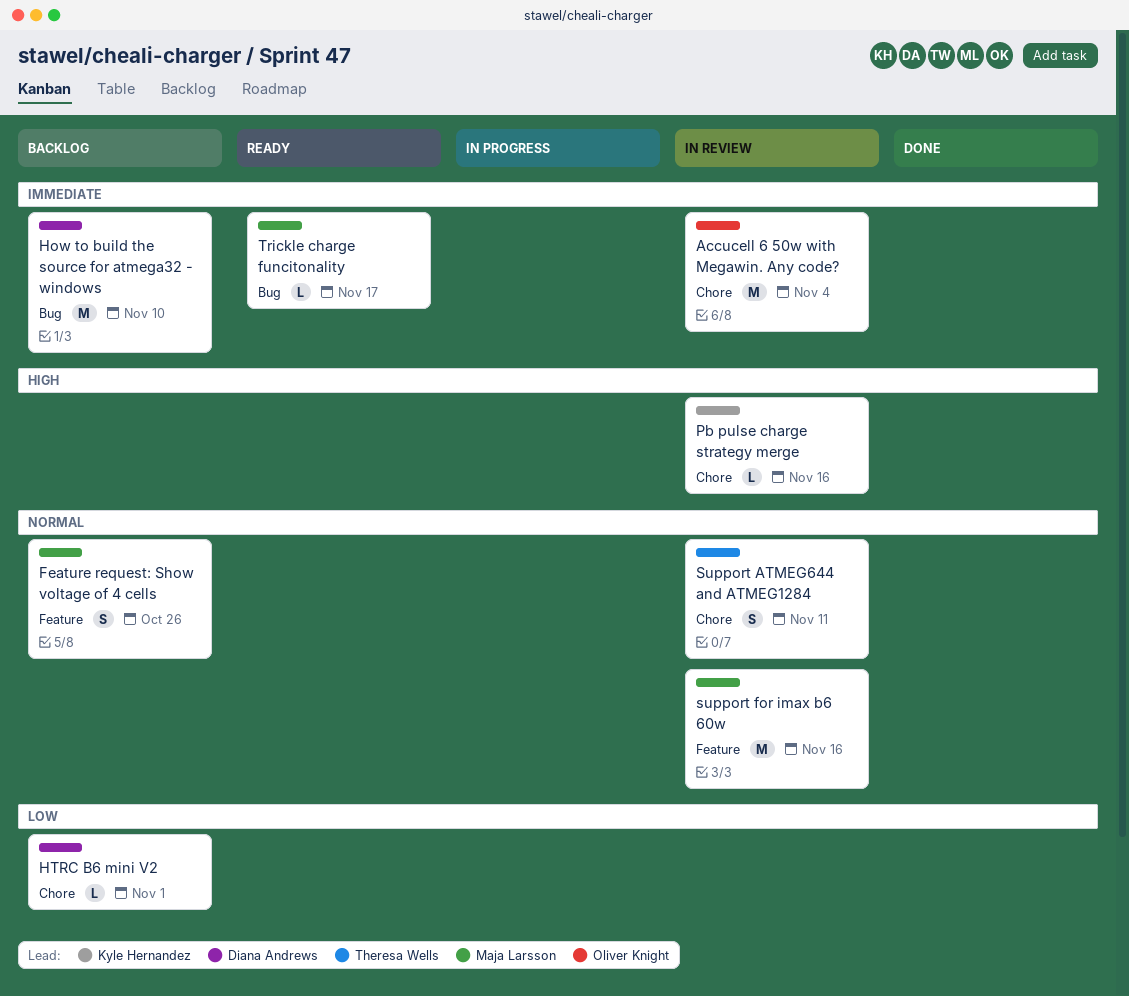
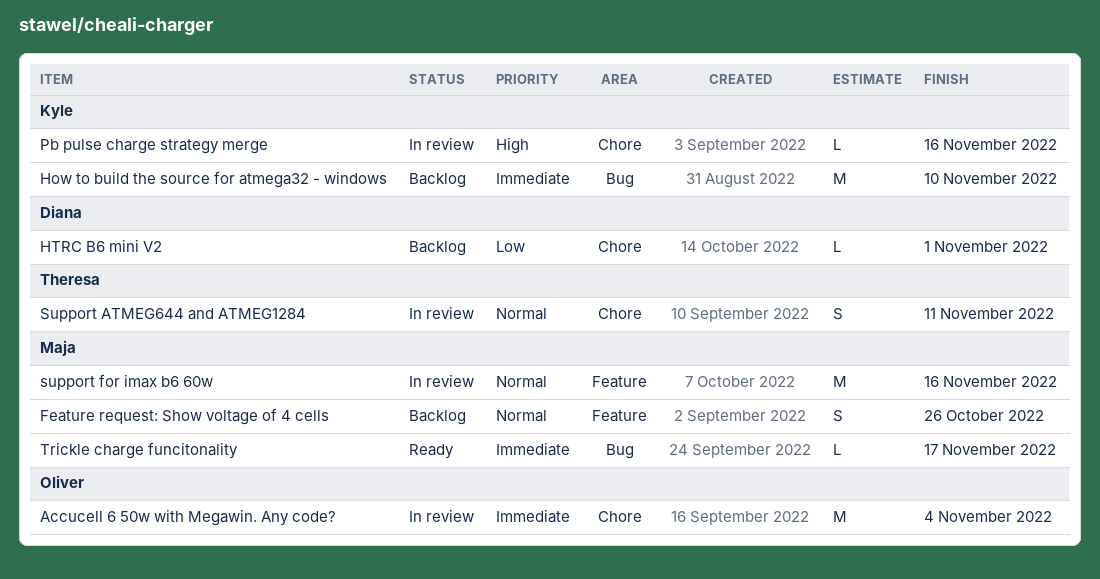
How to build the source for atmega32 - windows, owner: Diana Andrews -> Kyle Hernandez

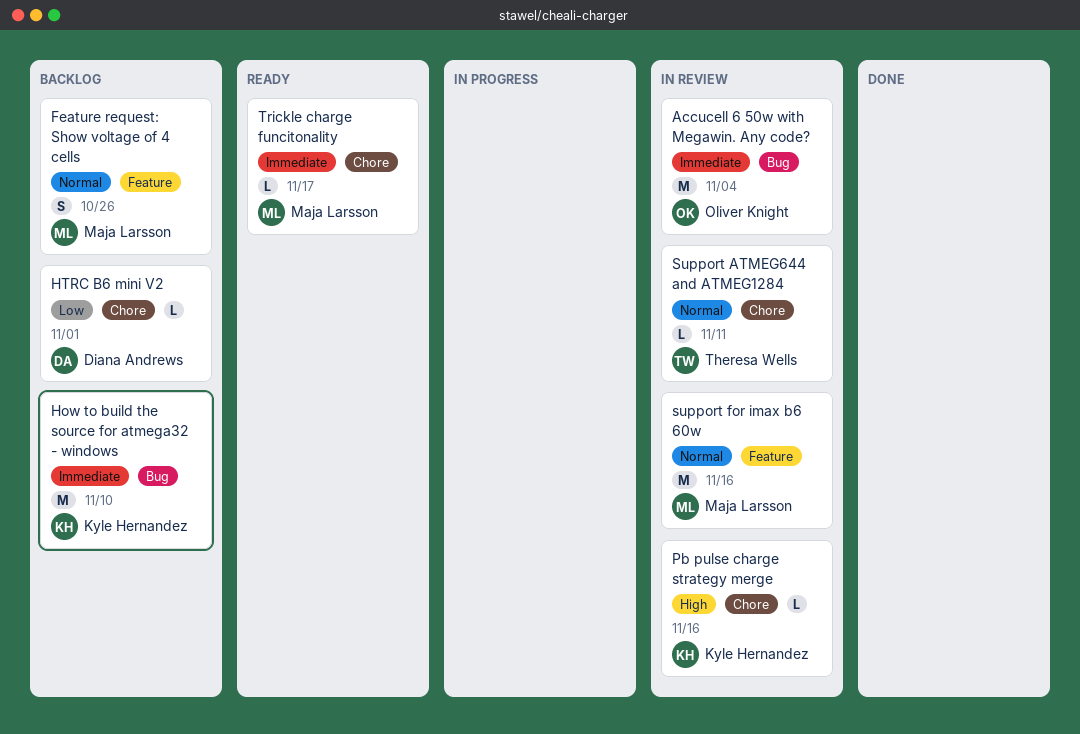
Accucell 6 50w with Megawin. Any code?, label: Chore -> Bug
Support ATMEG644 and ATMEG1284, estimate: S -> L
Trickle charge funcitonality, label: Bug -> Chore

